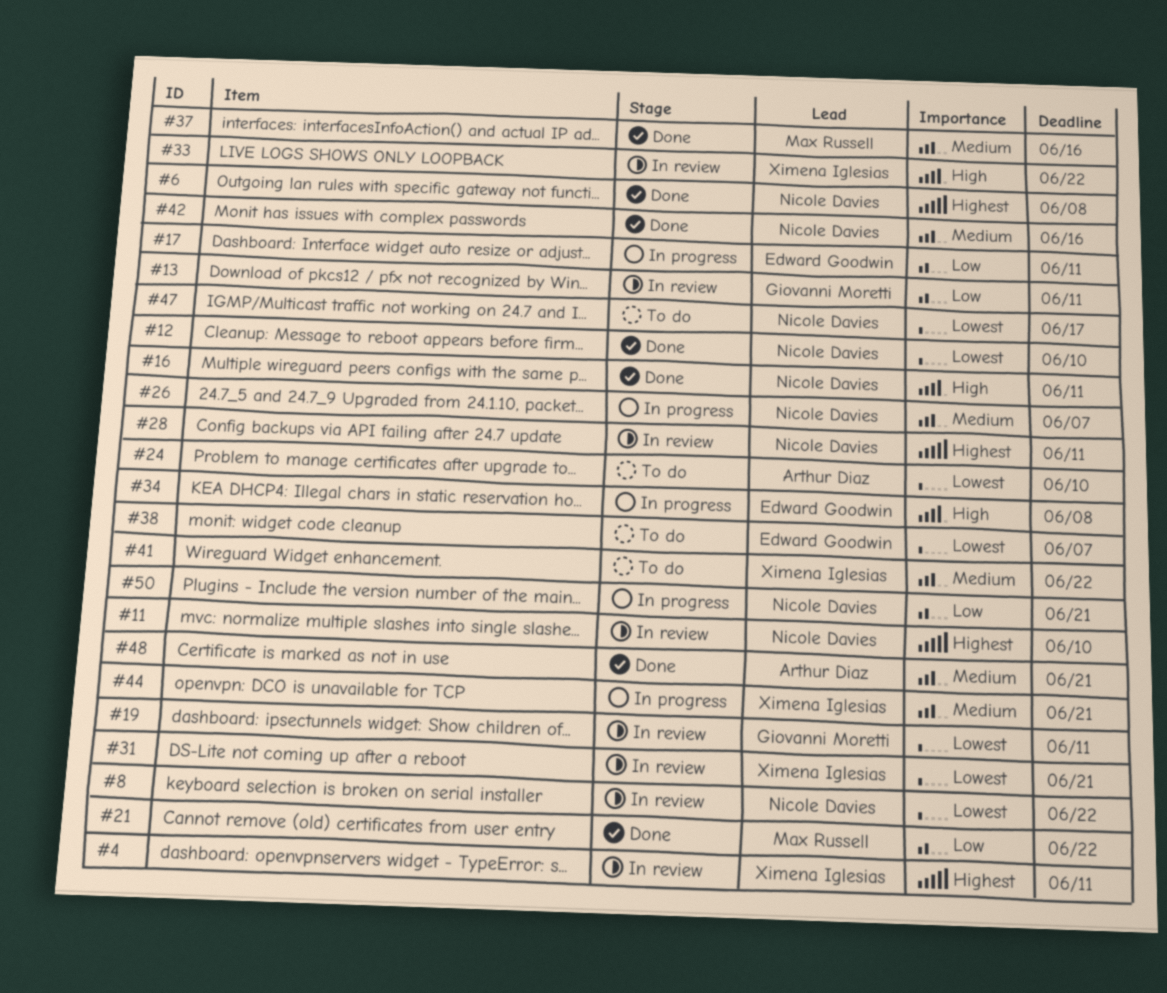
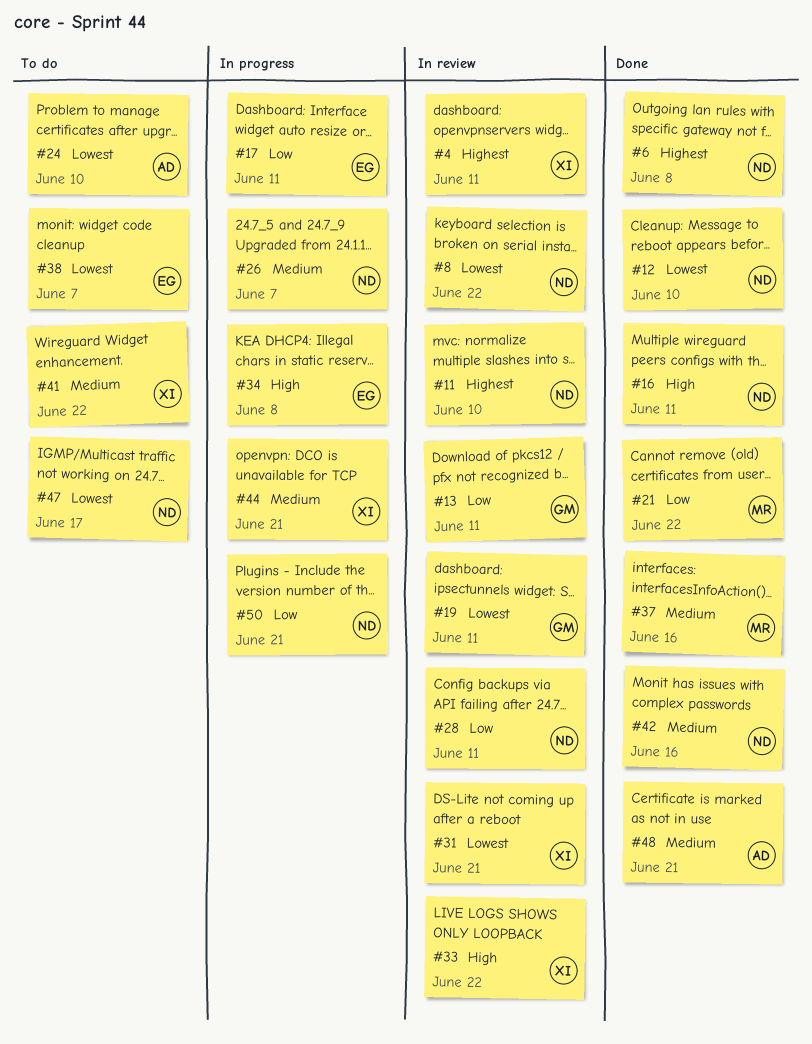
#28, priority: Highest -> Low

